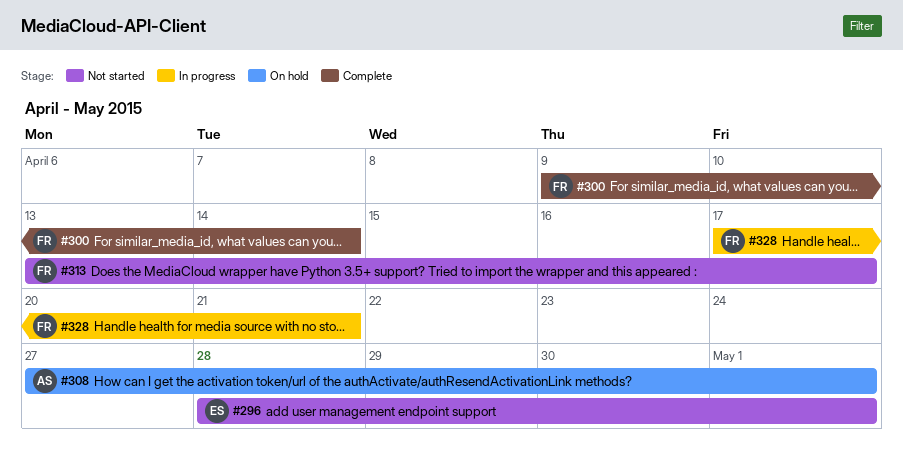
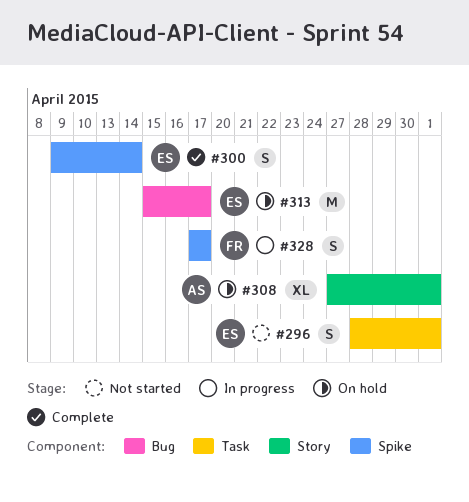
#300, owner: FR -> ES
#313, status: Not started -> On hold
#313, owner: FR -> ES
#313, start: Apr 13 -> Apr 15
#328, due: Apr 21 -> Apr 17

